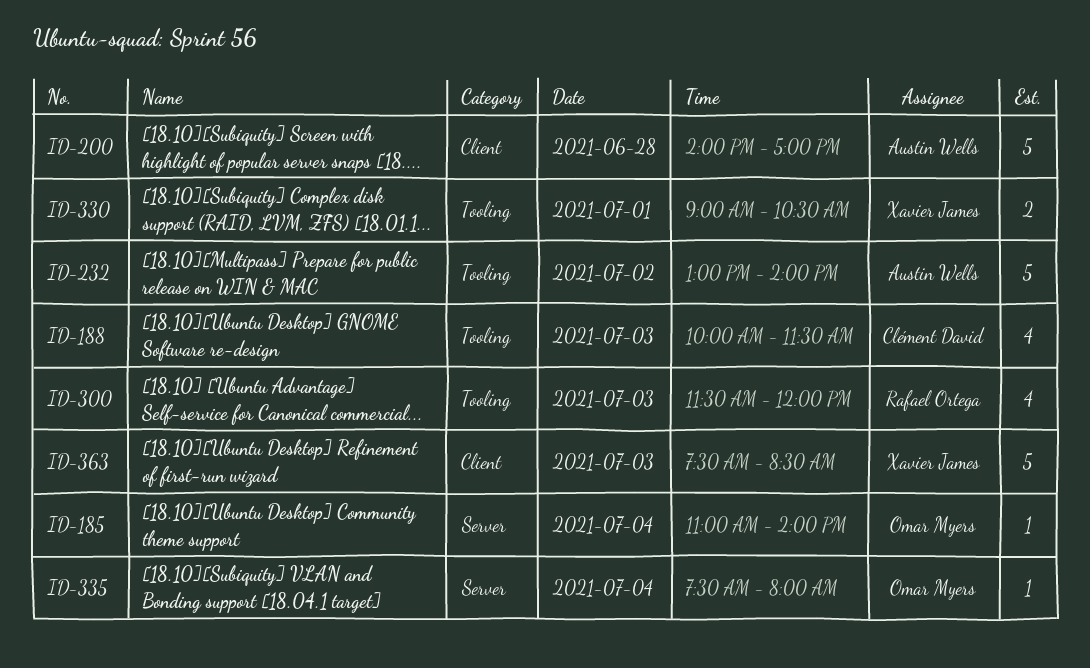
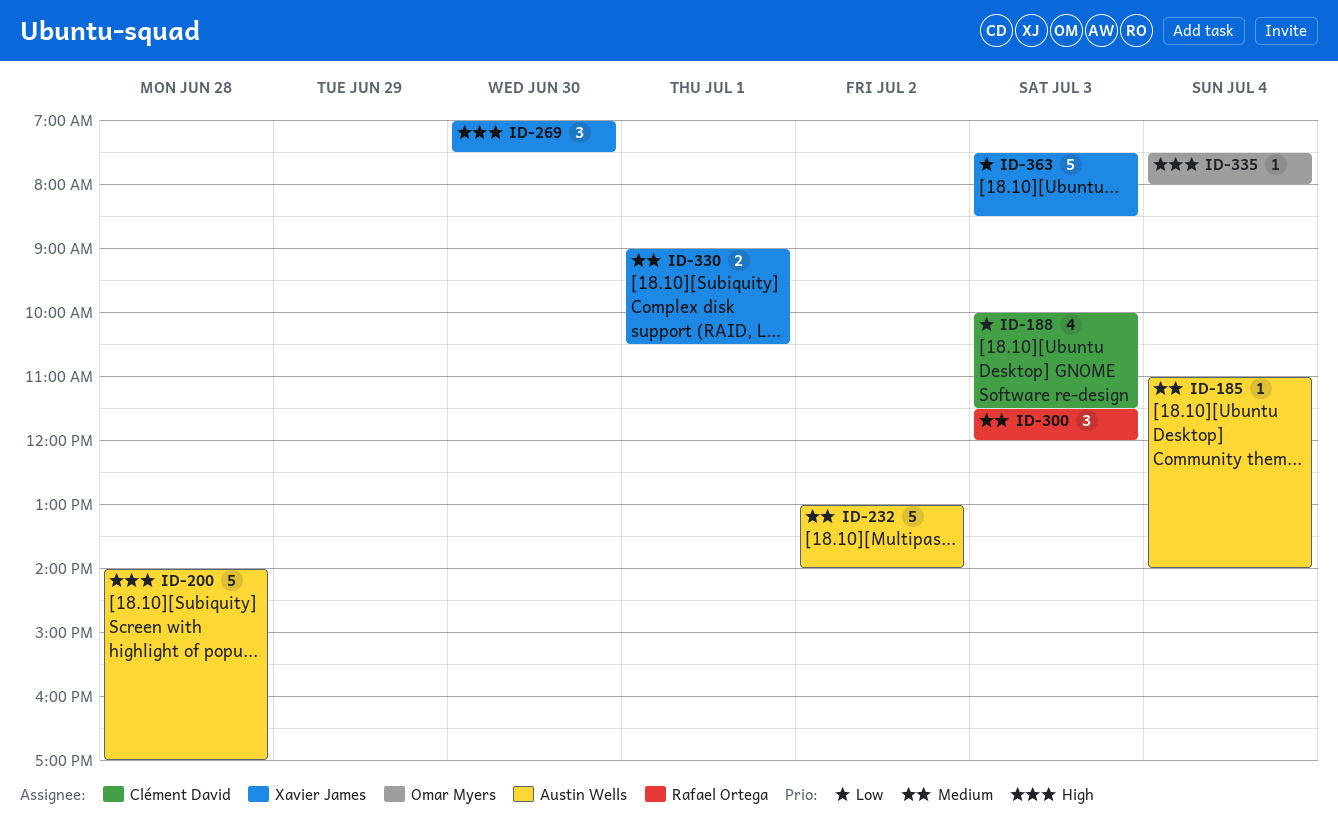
ID-185, owner: Omar Myers -> Austin Wells
ID-269: none -> present
ID-300, estimate: 4 -> 3

